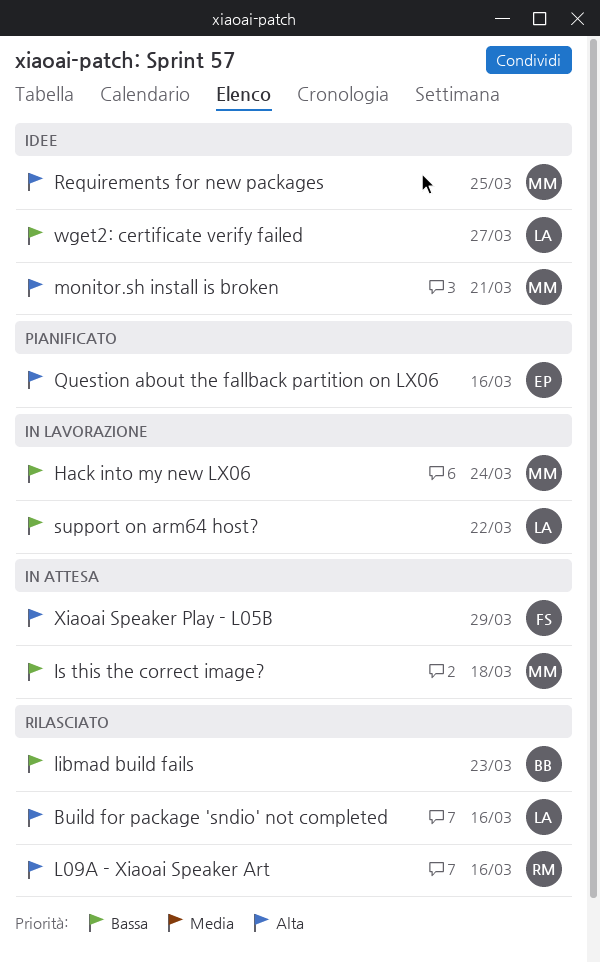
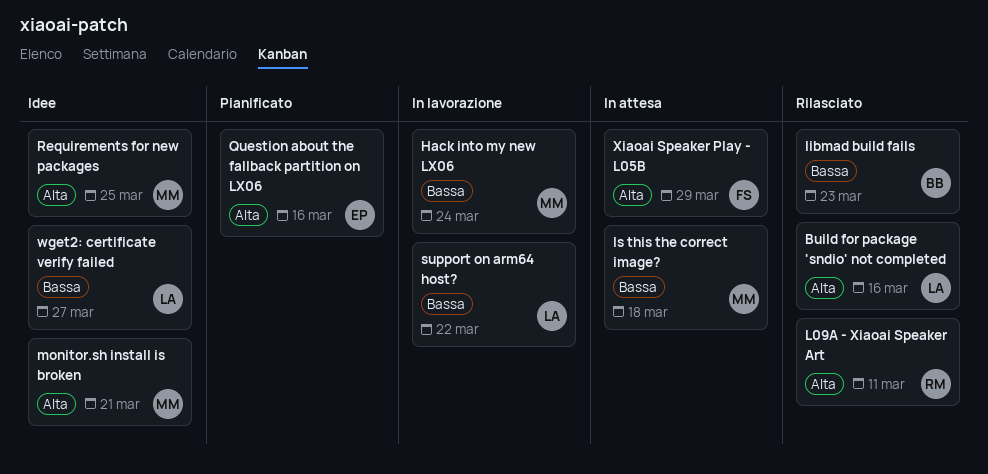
L09A - Xiaoai Speaker Art, due: Mar 16 -> Mar 11

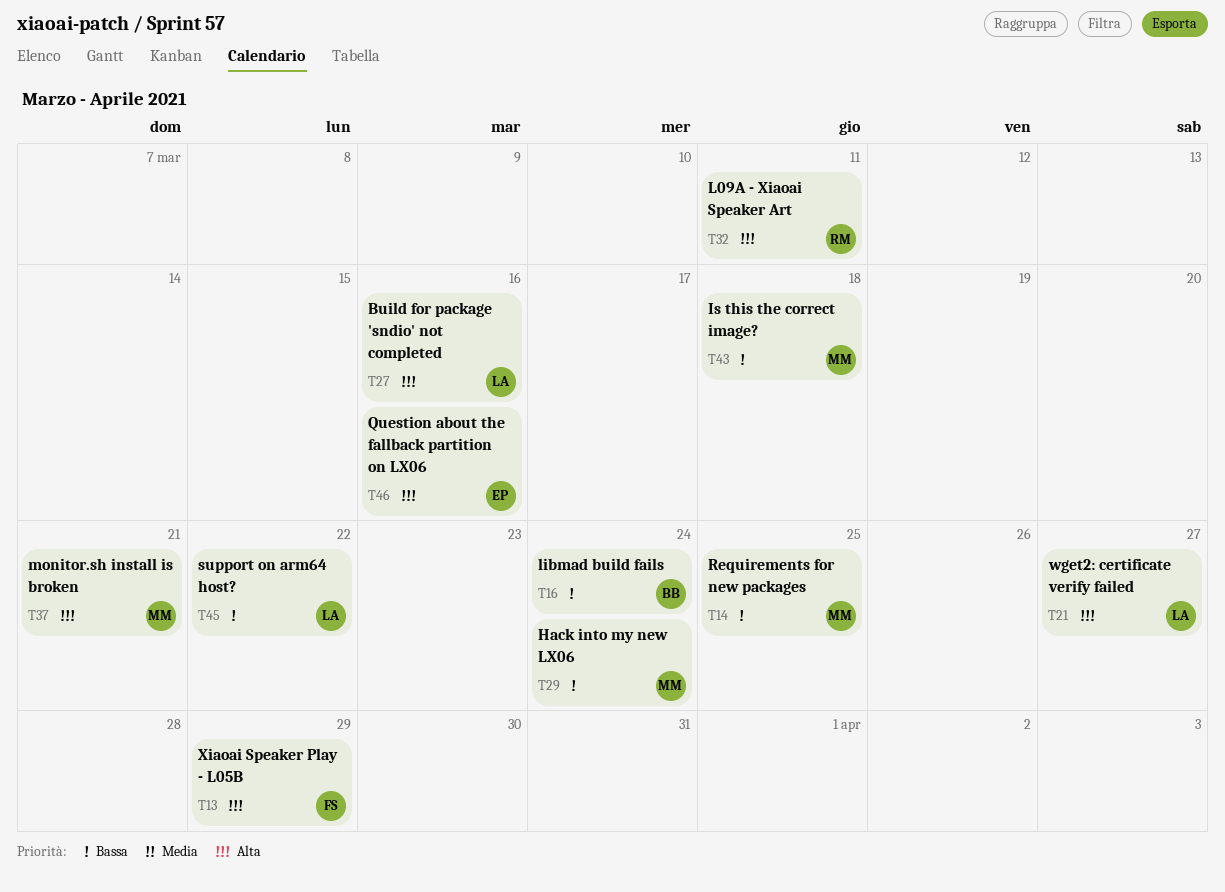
libmad build fails, due: Mar 23 -> Mar 24
Requirements for new packages, priority: Alta -> Bassa
wget2: certificate verify failed, priority: Bassa -> Alta

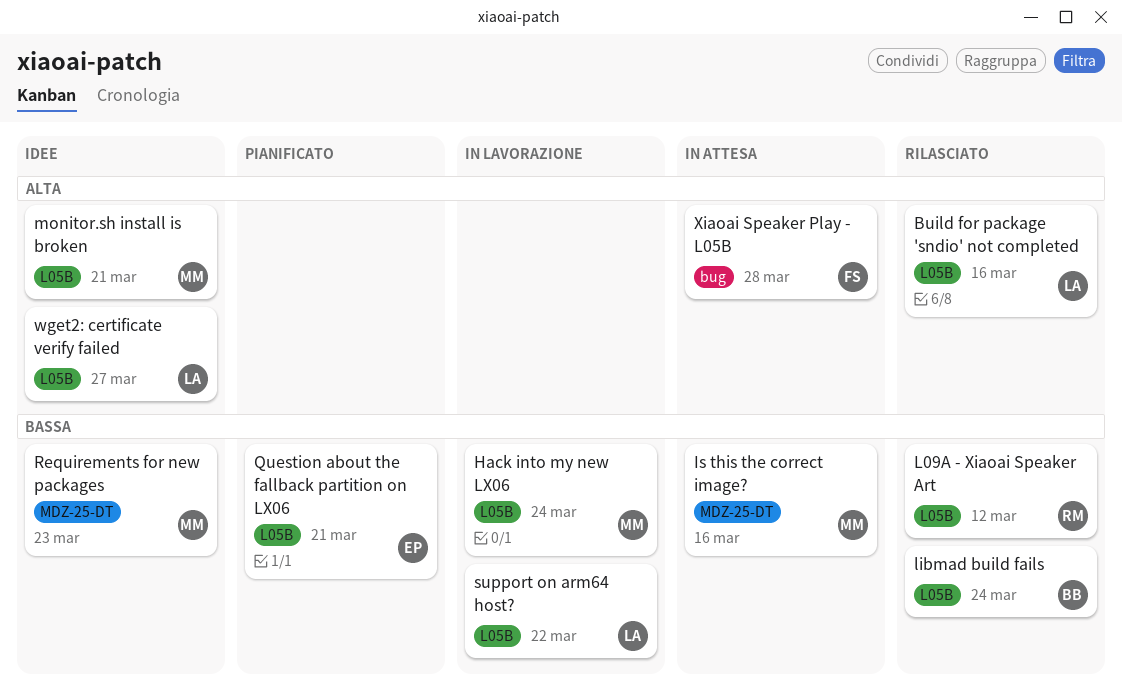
Is this the correct image?, due: Mar 18 -> Mar 16
L09A - Xiaoai Speaker Art, priority: Alta -> Bassa
L09A - Xiaoai Speaker Art, due: Mar 11 -> Mar 12
Question about the fallback partition on LX06, priority: Alta -> Bassa
Question about the fallback partition on LX06, due: Mar 16 -> Mar 21
Requirements for new packages, due: Mar 25 -> Mar 23
Xiaoai Speaker Play - L05B, due: Mar 29 -> Mar 28

